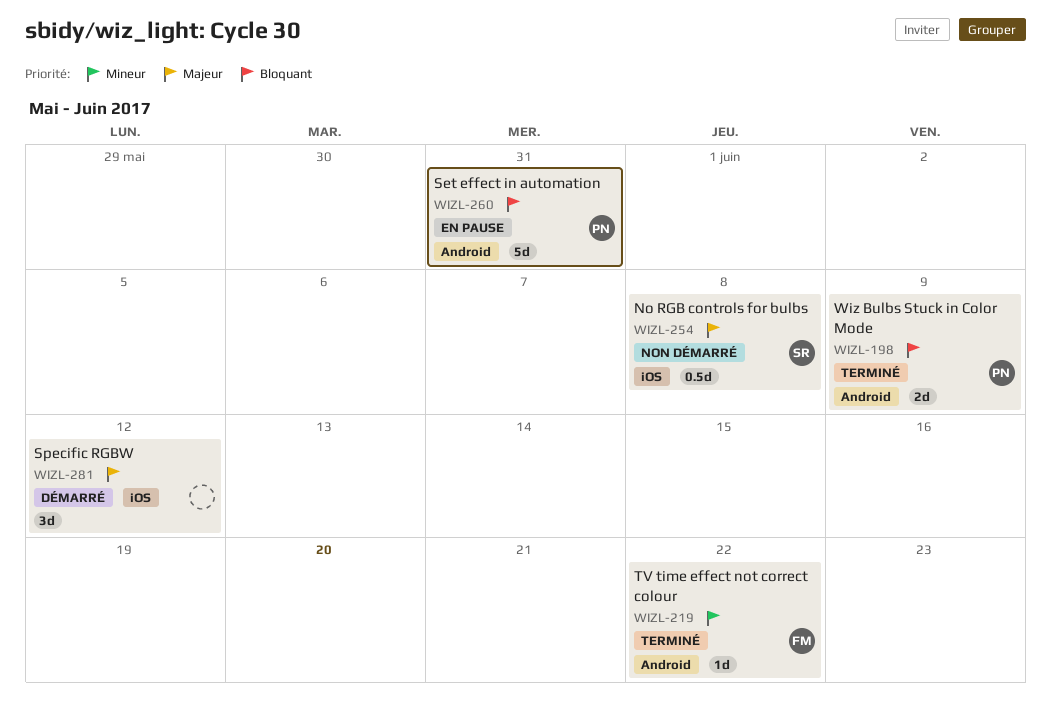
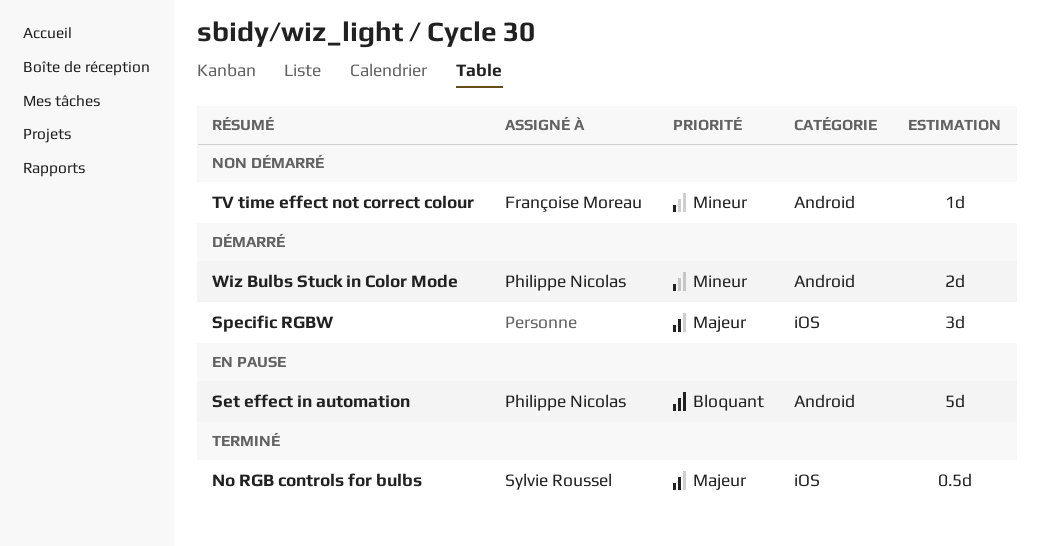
No RGB controls for bulbs, status: Non démarré -> Terminé
TV time effect not correct colour, status: Terminé -> Non démarré
Wiz Bulbs Stuck in Color Mode, status: Terminé -> Démarré
Wiz Bulbs Stuck in Color Mode, priority: Bloquant -> Mineur

